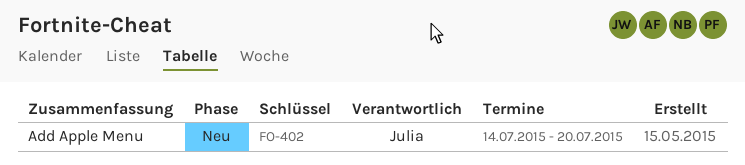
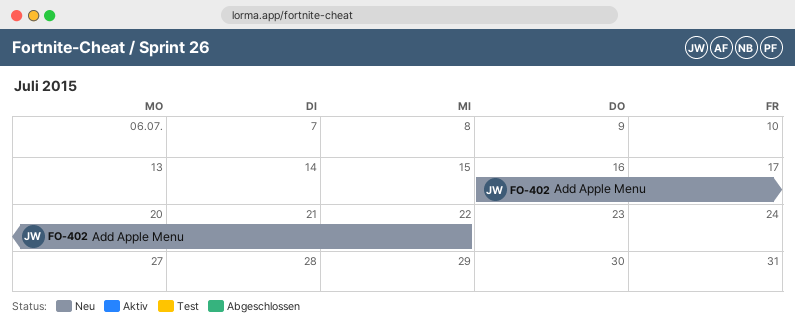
FO-402, start: Jul 14 -> Jul 16
FO-402, due: Jul 20 -> Jul 22

